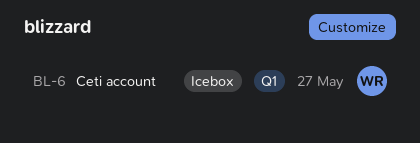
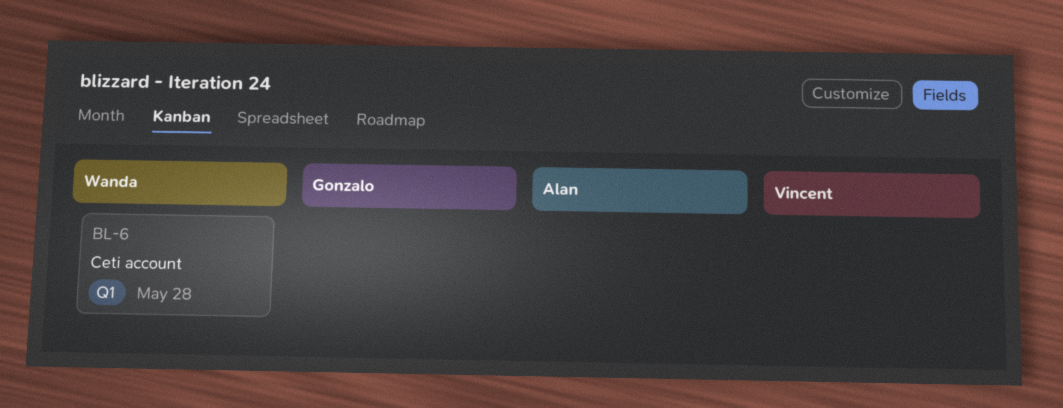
BL-6, due: May 27 -> May 28

